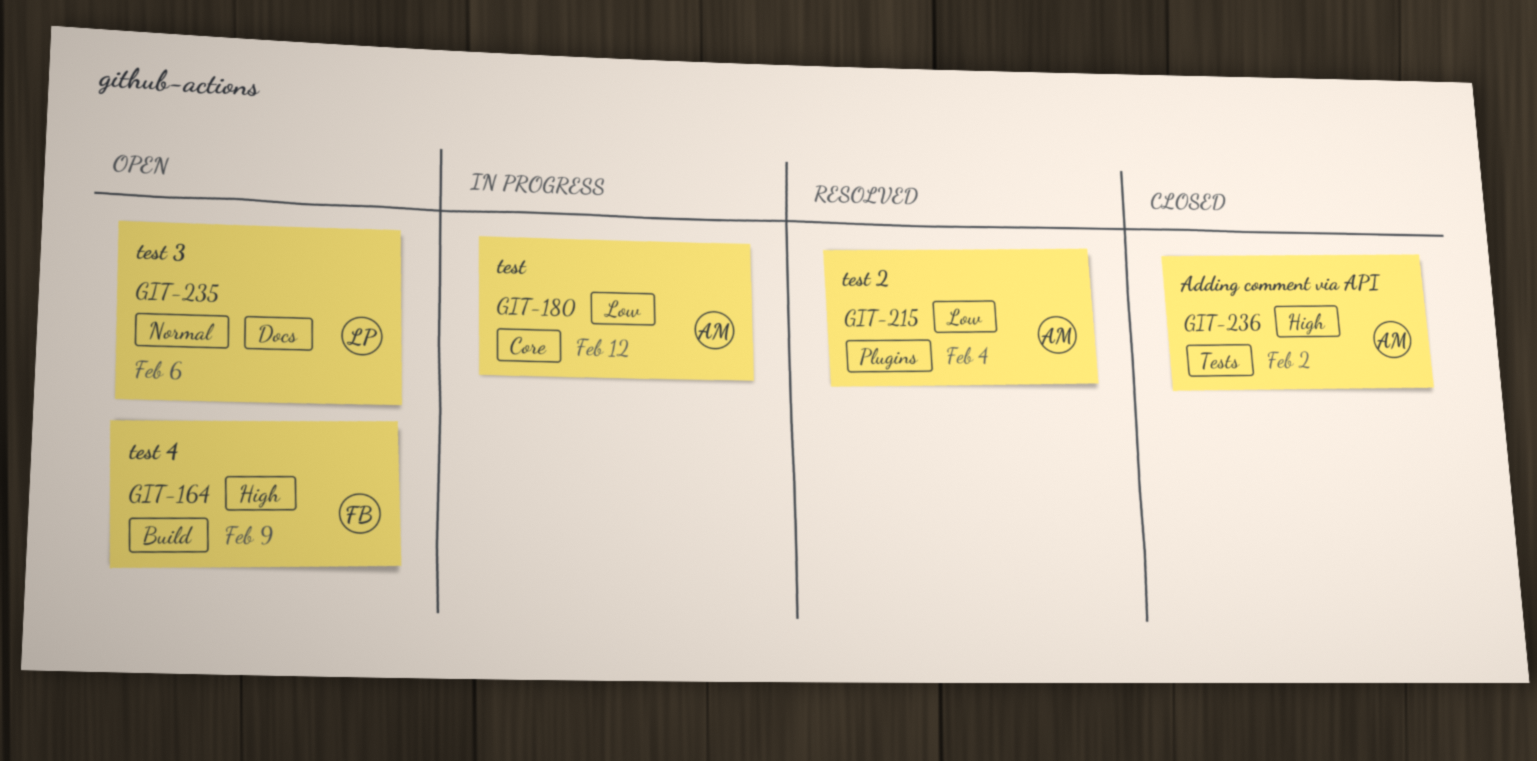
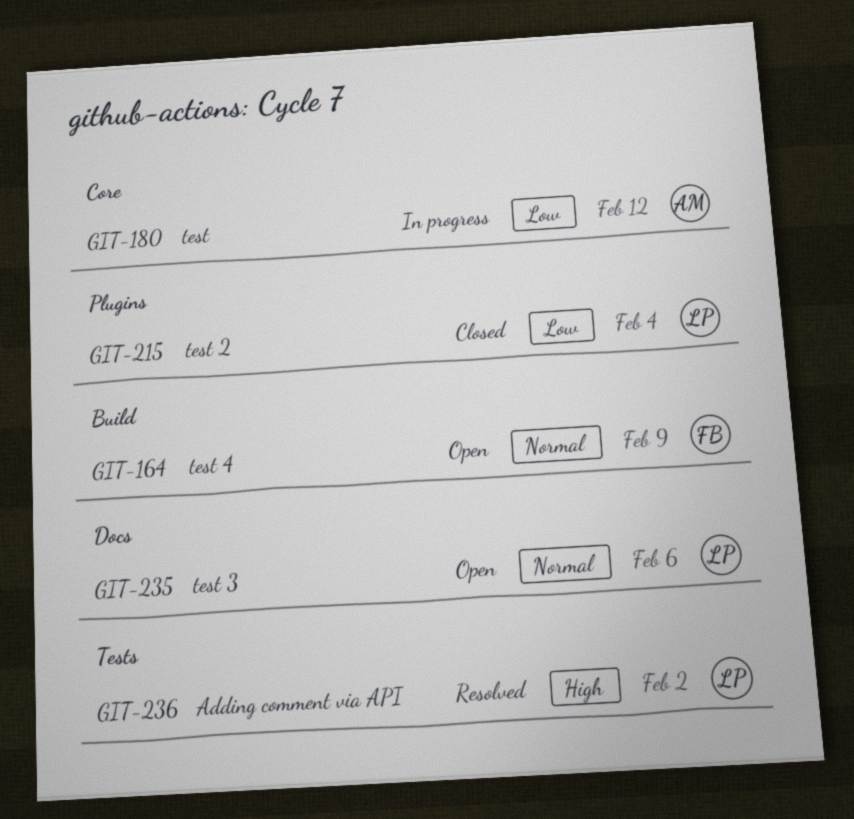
GIT-164, priority: High -> Normal
GIT-215, status: Resolved -> Closed
GIT-215, owner: AM -> LP
GIT-236, status: Closed -> Resolved
GIT-236, owner: AM -> LP

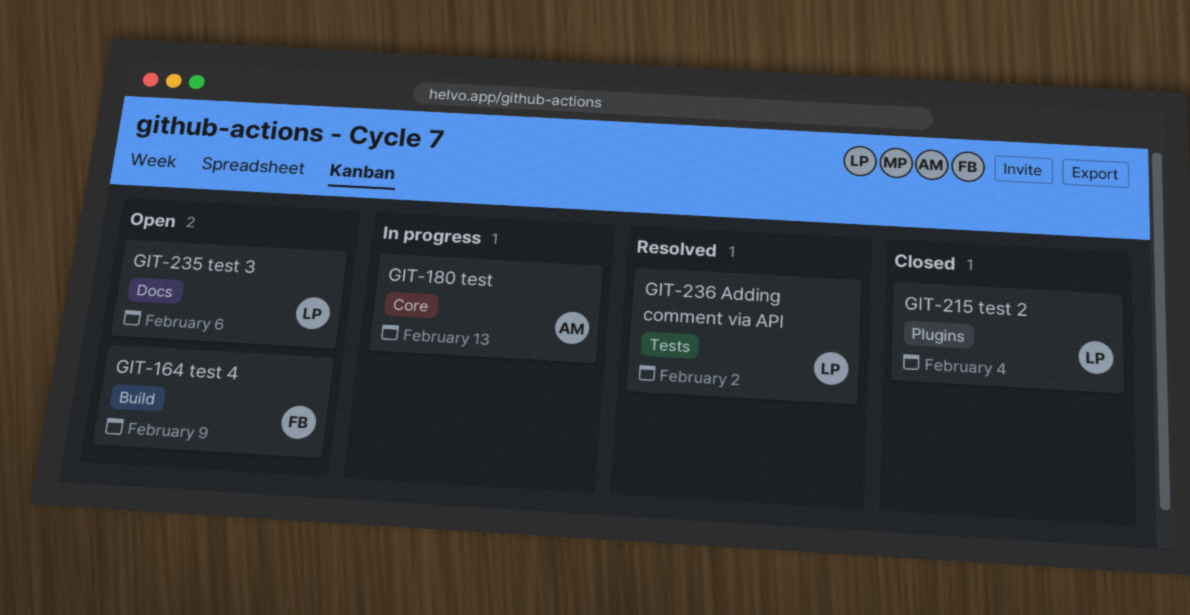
GIT-180, due: Feb 12 -> Feb 13

